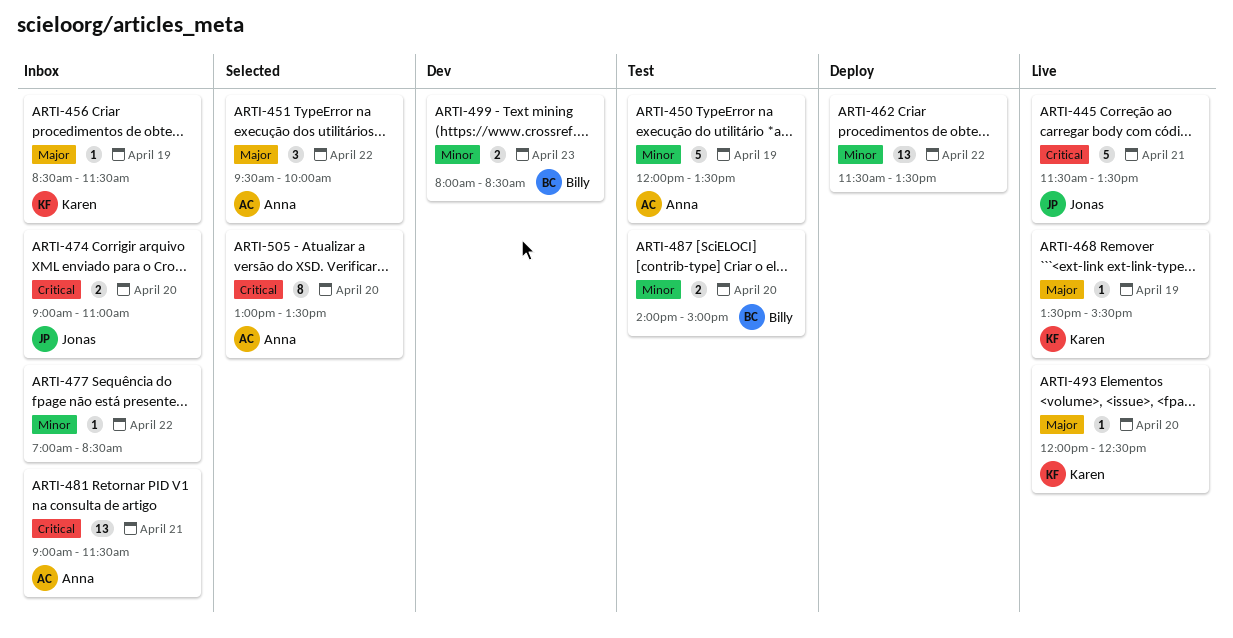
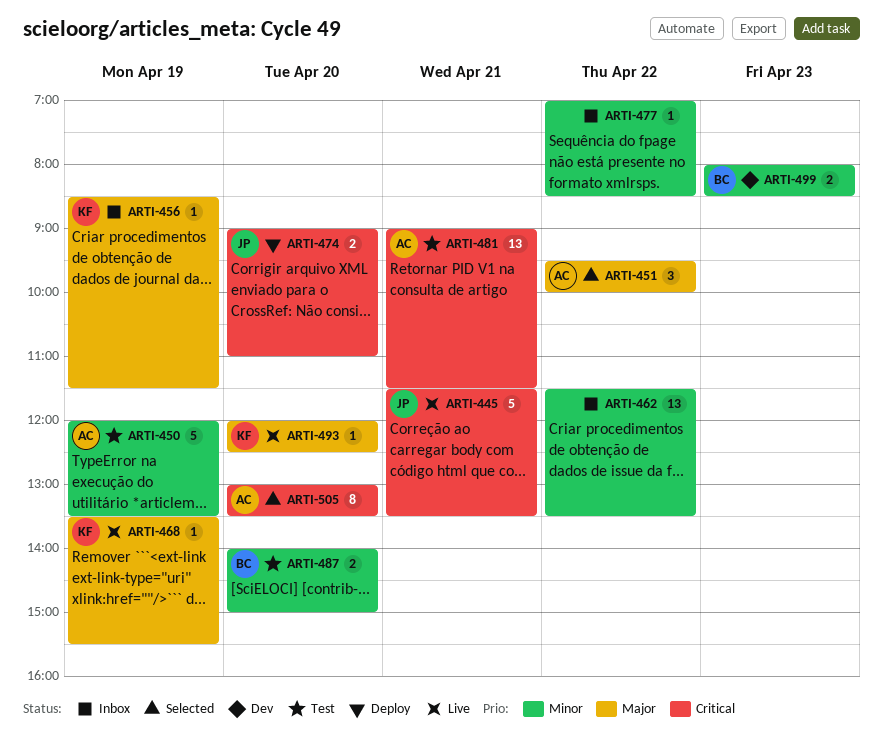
ARTI-462, status: Deploy -> Inbox
ARTI-474, status: Inbox -> Deploy
ARTI-481, status: Inbox -> Test

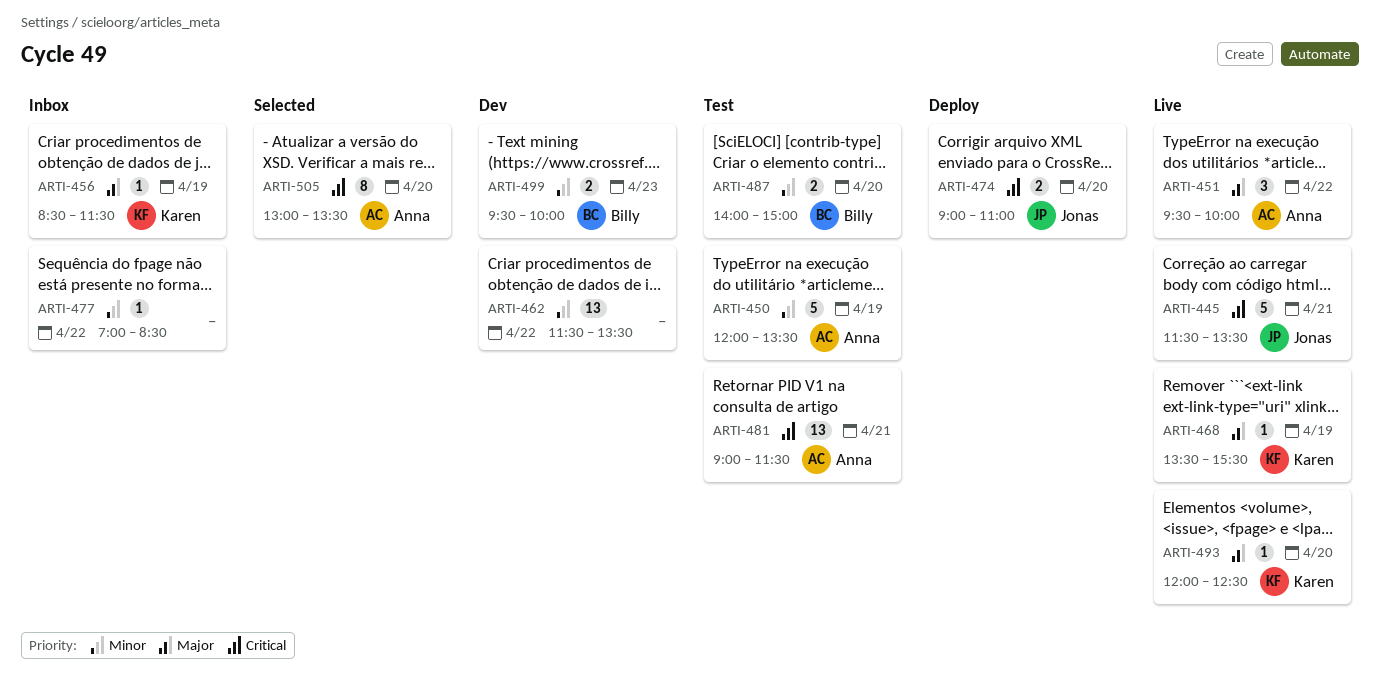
ARTI-451, status: Selected -> Live
ARTI-462, status: Inbox -> Dev
ARTI-499, begins: 08:00 -> 09:30
ARTI-499, ends: 08:30 -> 10:00

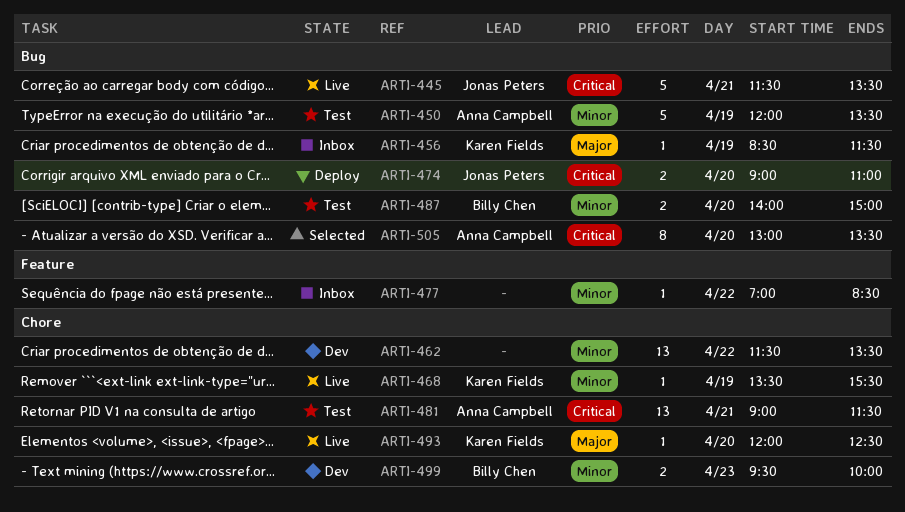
ARTI-451: present -> none
ARTI-468, priority: Major -> Minor

